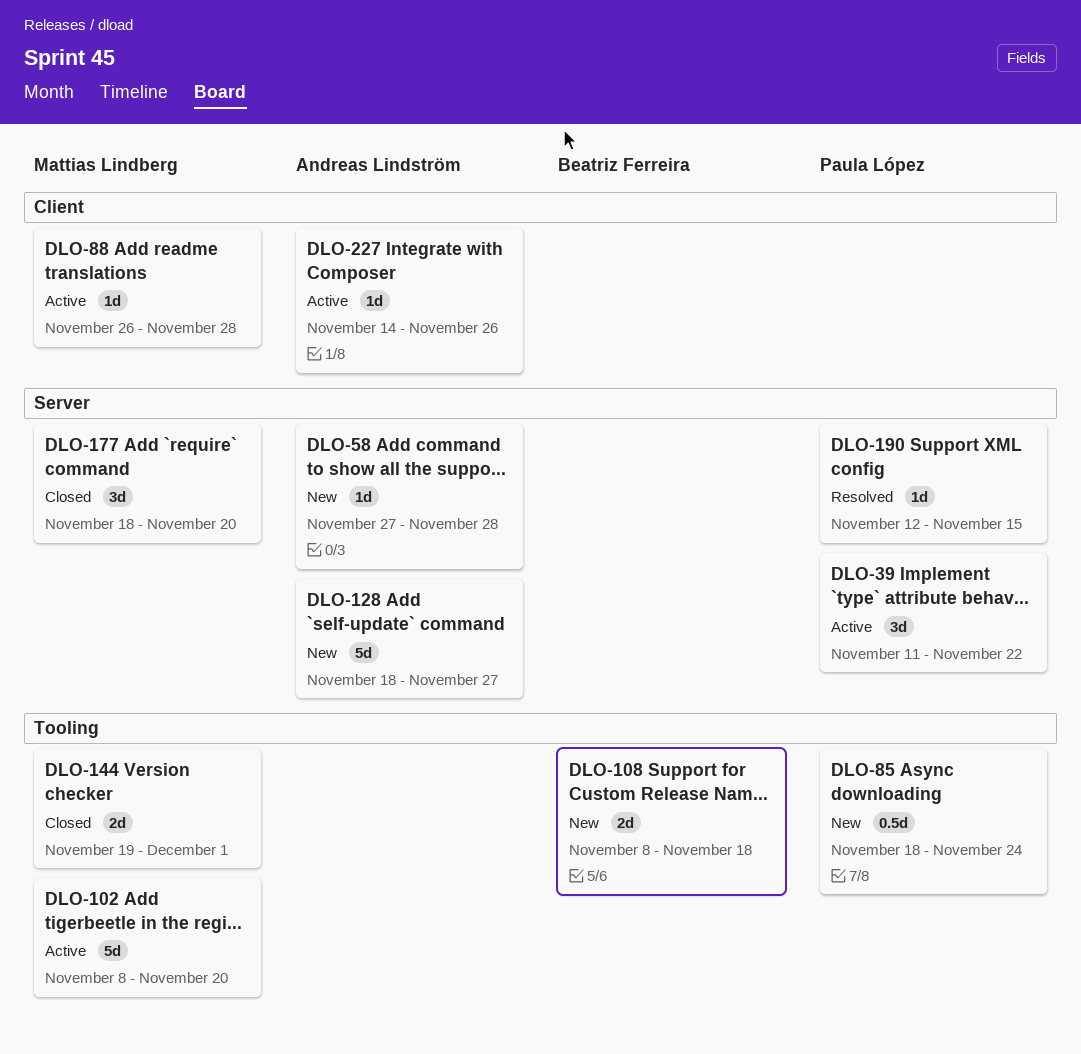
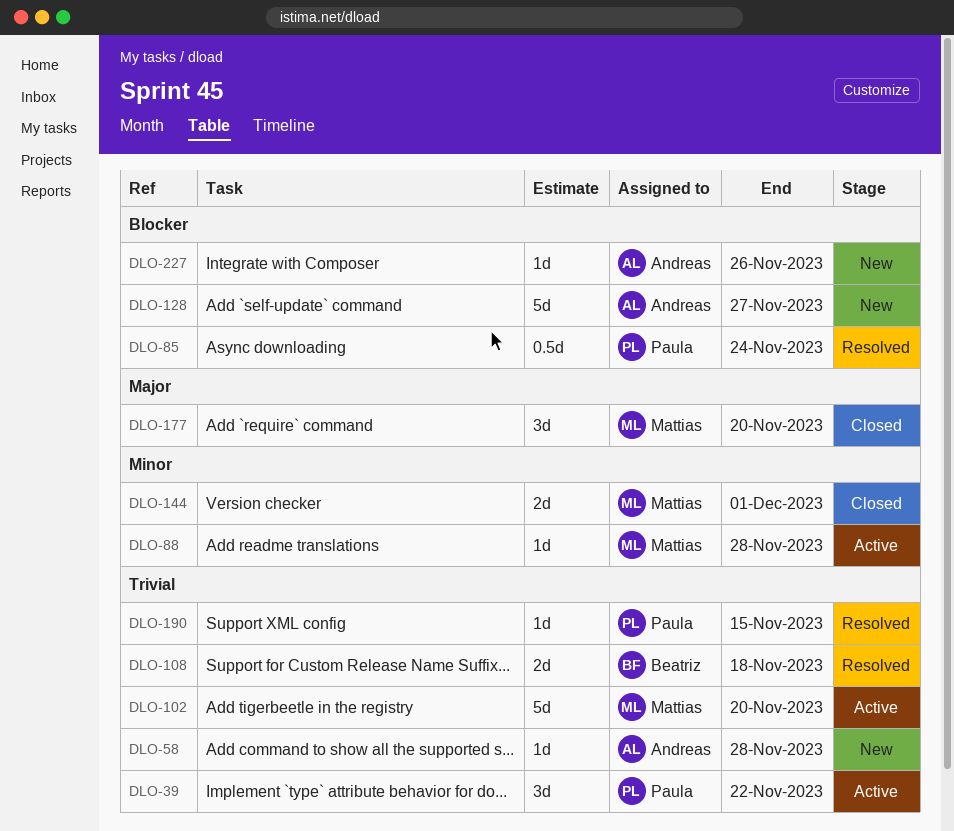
DLO-85, status: New -> Resolved
DLO-108, status: New -> Resolved
DLO-227, status: Active -> New

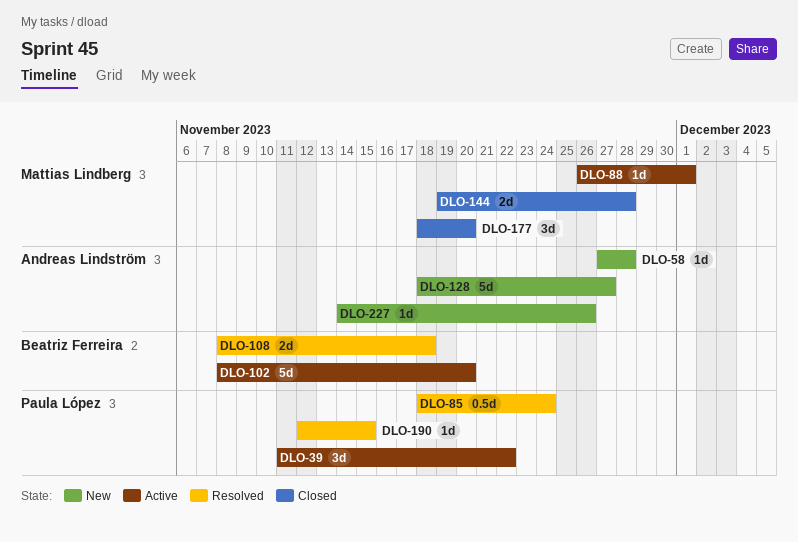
DLO-88, due: Nov 28 -> Dec 1
DLO-102, owner: Mattias Lindberg -> Beatriz Ferreira
DLO-144, due: Dec 1 -> Nov 28

